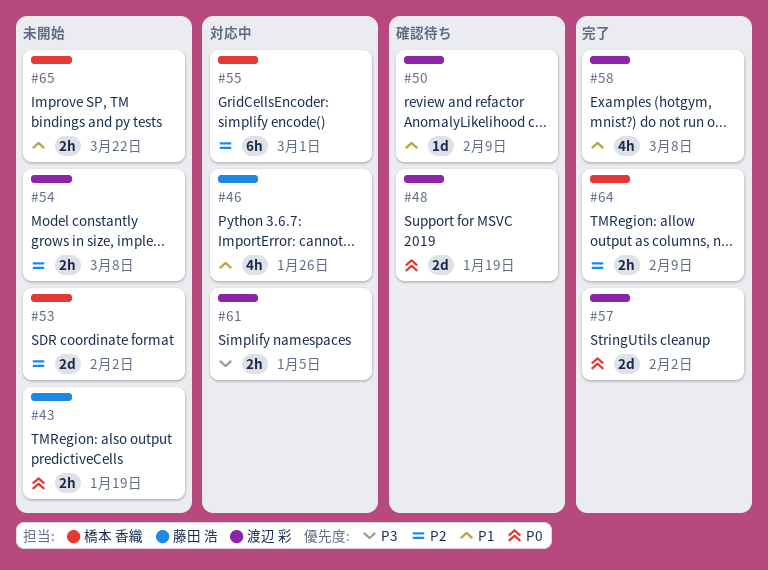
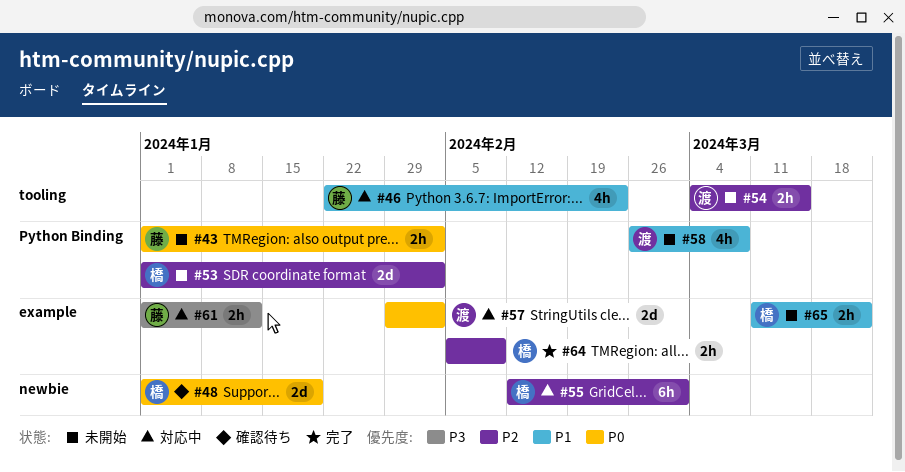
#43, due: Jan 19 -> Feb 2
#46, due: Jan 26 -> Feb 23
#48, owner: 渡辺 彩 -> 橋本 香織
#50: present -> none
#54, due: Mar 8 -> Mar 15
#57, status: 完了 -> 対応中
#58, status: 完了 -> 未開始
#61, owner: 渡辺 彩 -> 藤田 浩
#61, due: Jan 5 -> Jan 12

